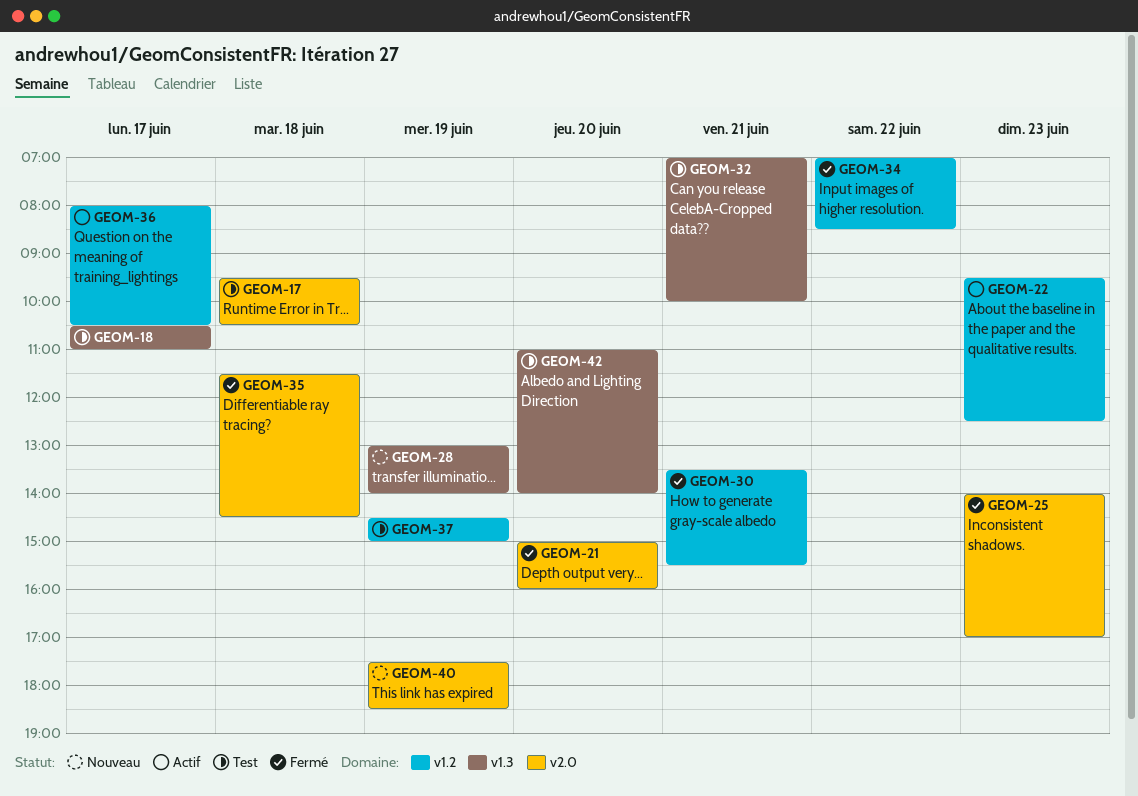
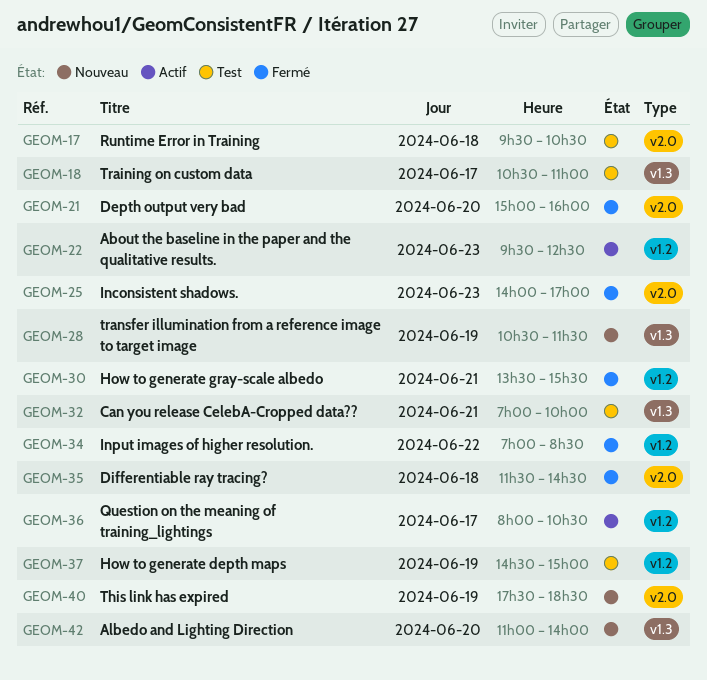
GEOM-28, begins: 13:00 -> 10:30
GEOM-28, ends: 14:00 -> 11:30
GEOM-42, status: Test -> Nouveau

